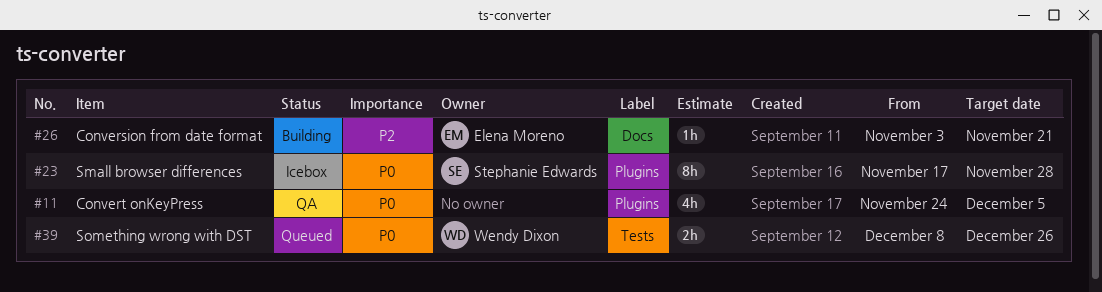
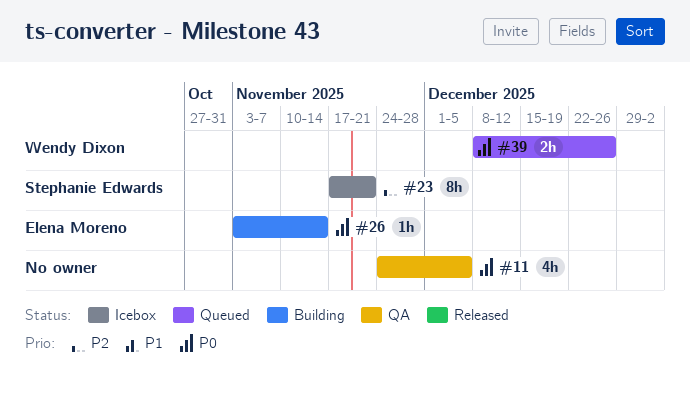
#23, priority: P0 -> P2
#23, due: Nov 28 -> Nov 21
#26, priority: P2 -> P0
#26, due: Nov 21 -> Nov 14

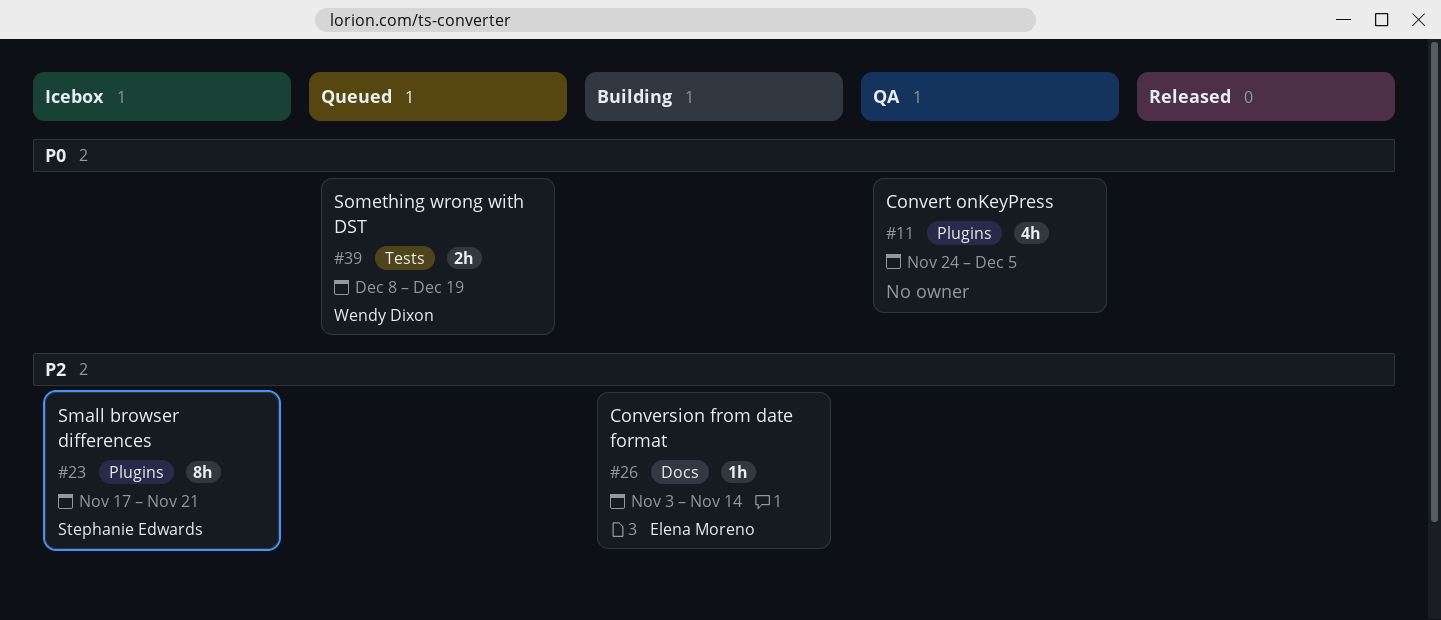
#26, priority: P0 -> P2
#39, due: Dec 26 -> Dec 19

